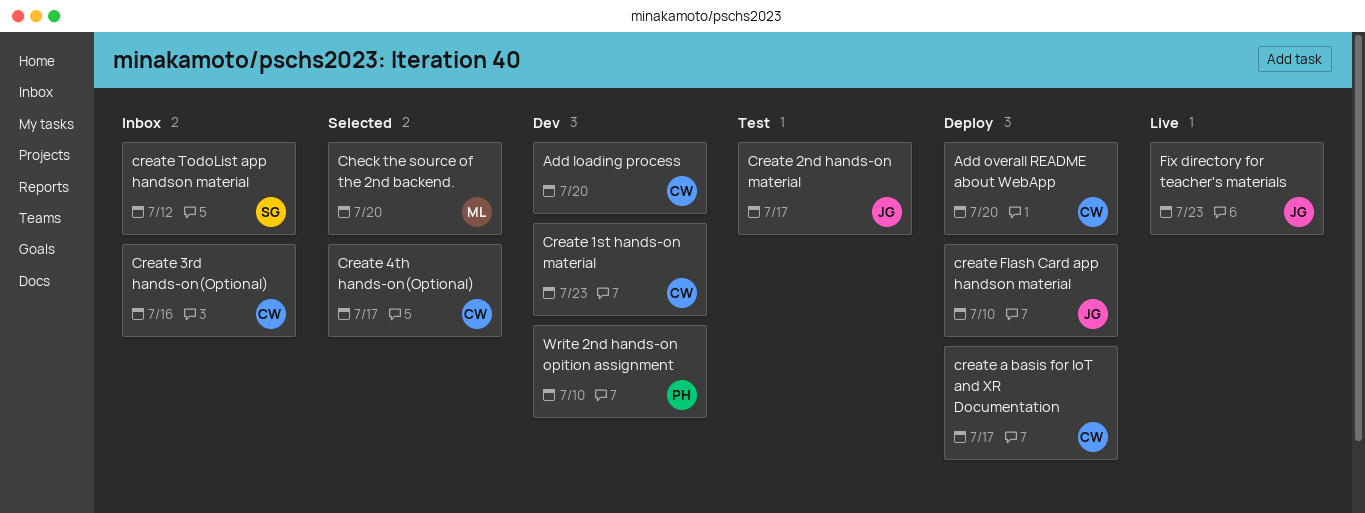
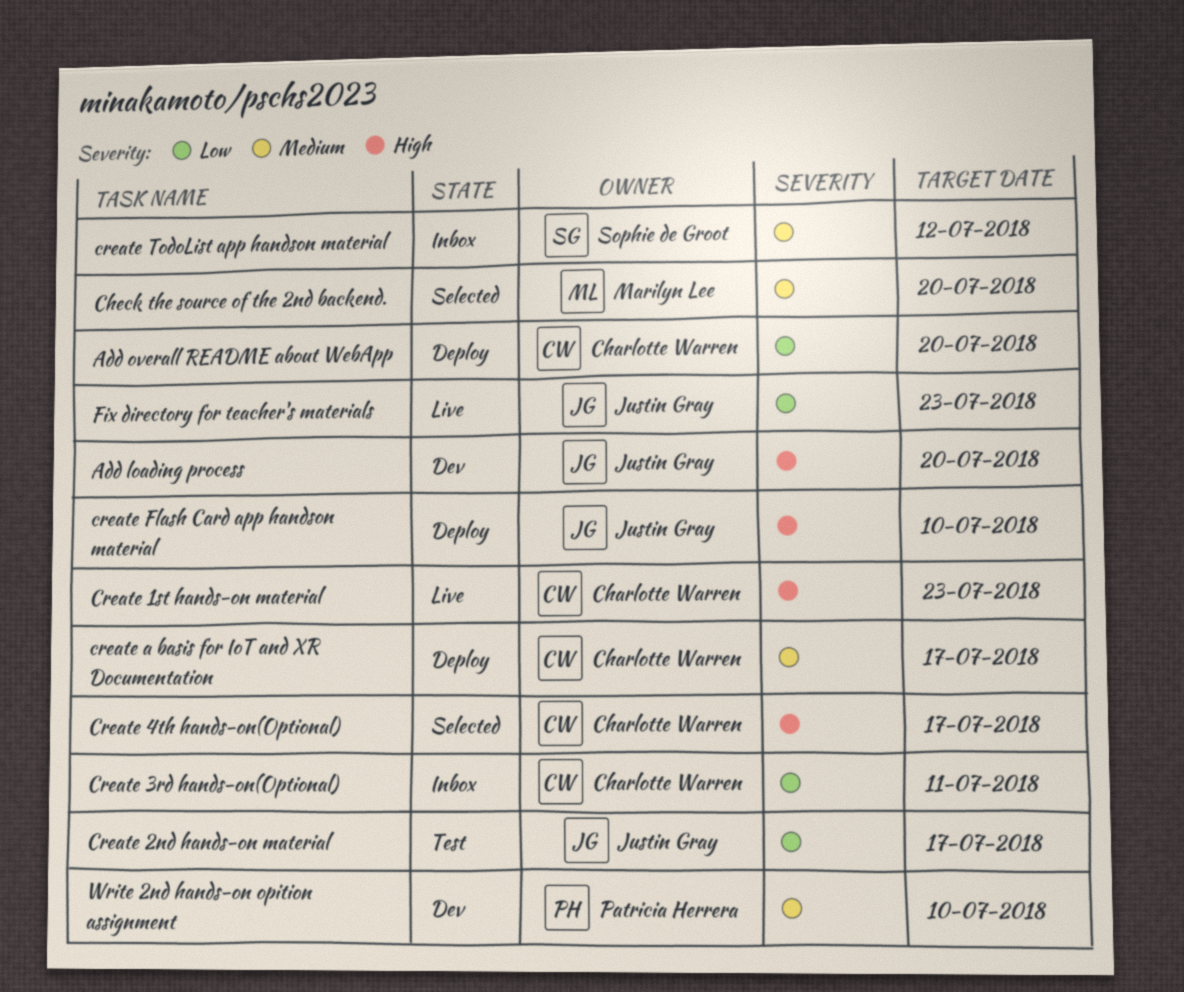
Add loading process, owner: Charlotte Warren -> Justin Gray
Create 1st hands-on material, status: Dev -> Live
Create 3rd hands-on(Optional), due: Jul 16 -> Jul 11

